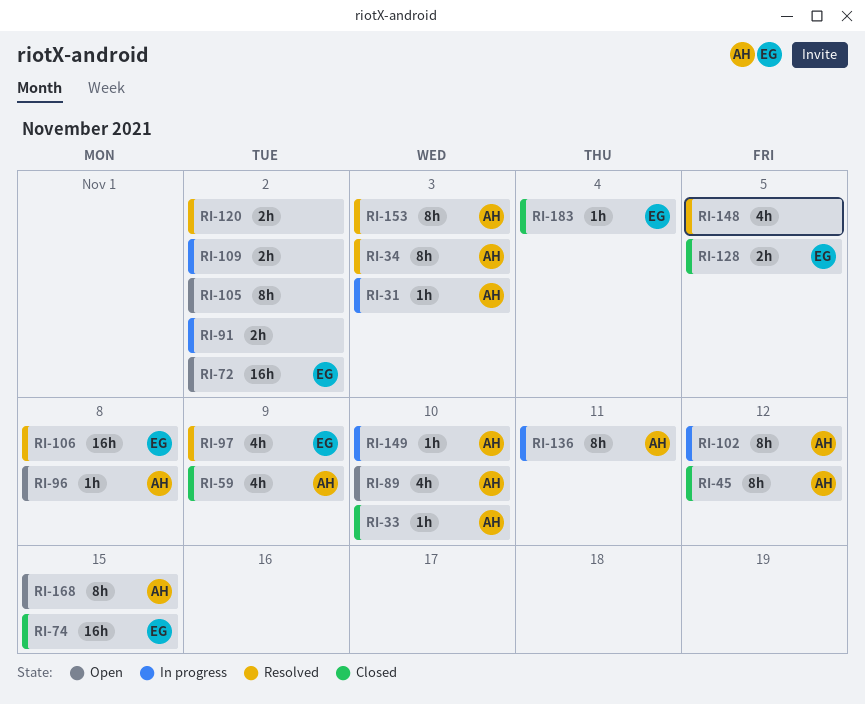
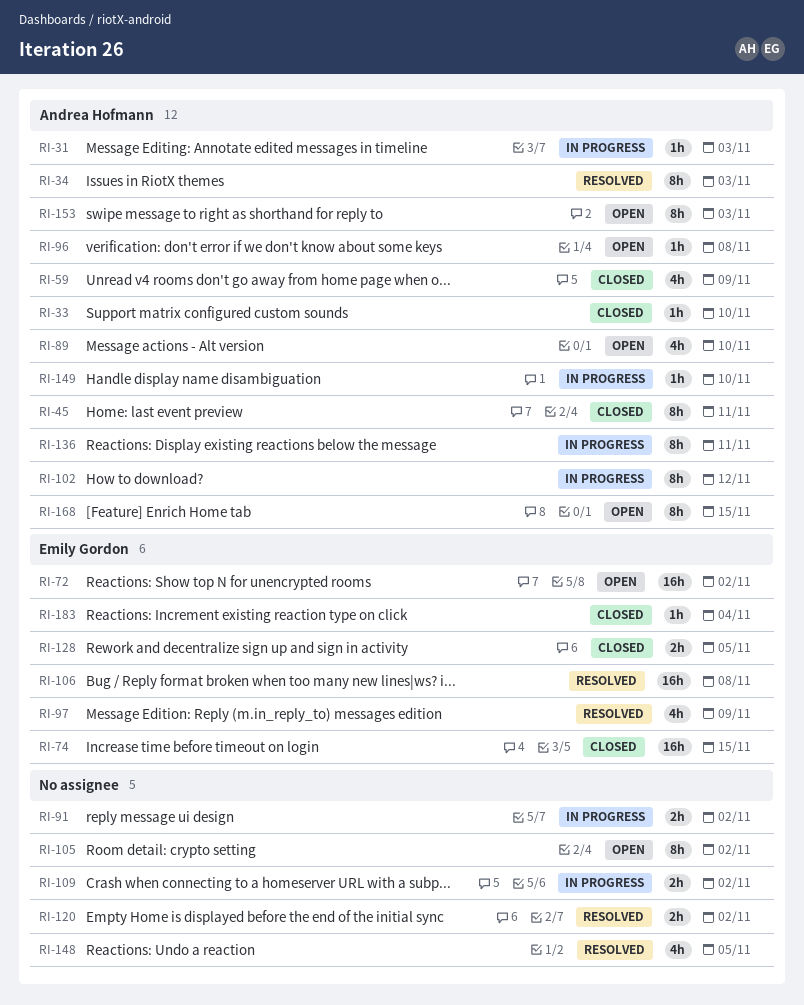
RI-45, due: Nov 12 -> Nov 11
RI-153, status: Resolved -> Open

